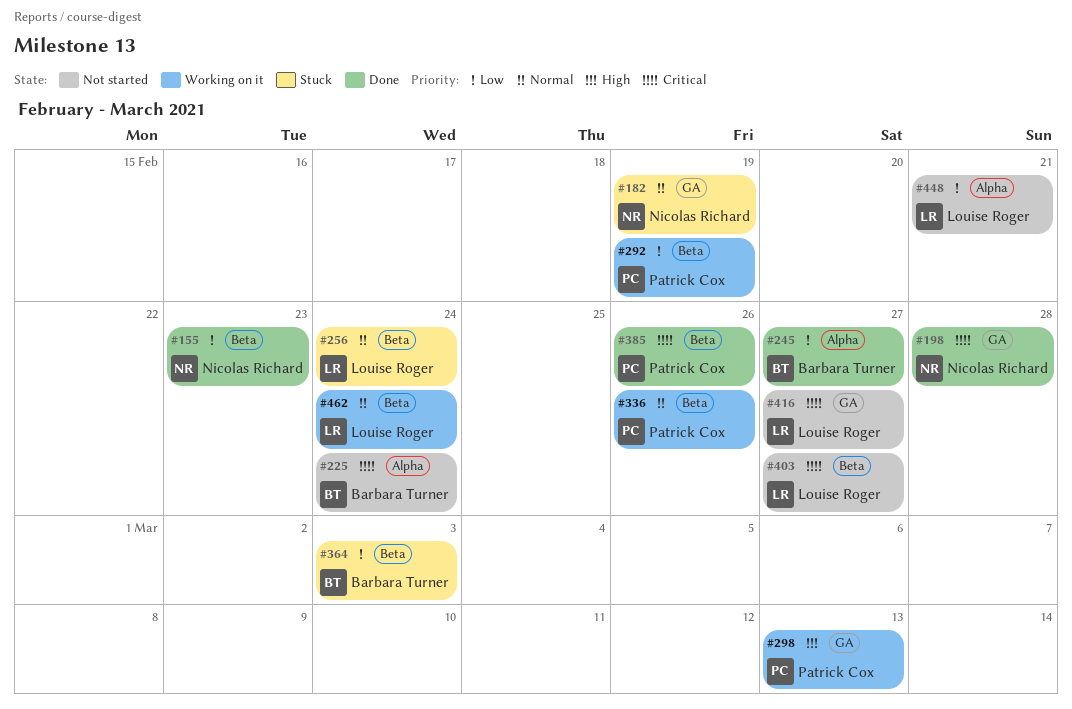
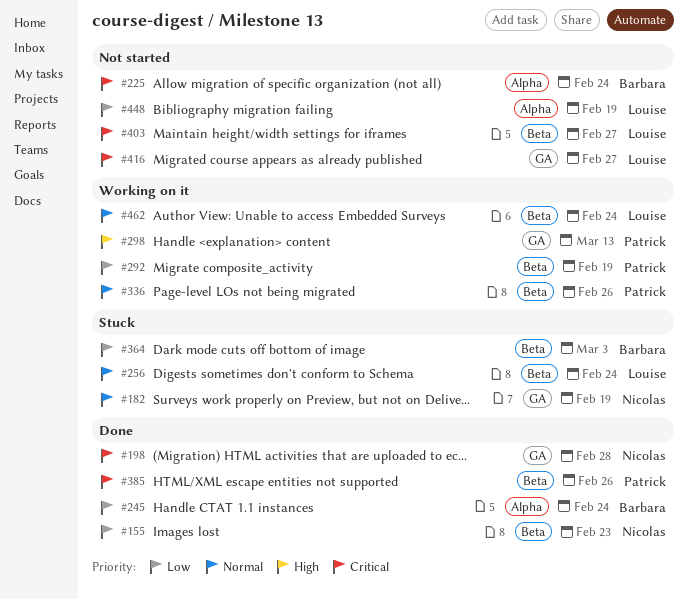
#245, due: Feb 27 -> Feb 24
#448, due: Feb 21 -> Feb 19

